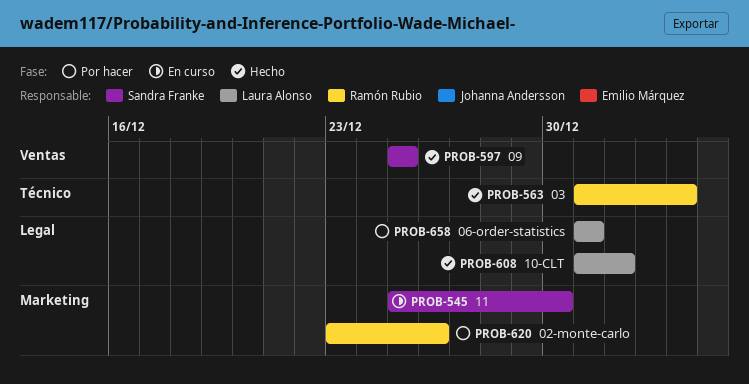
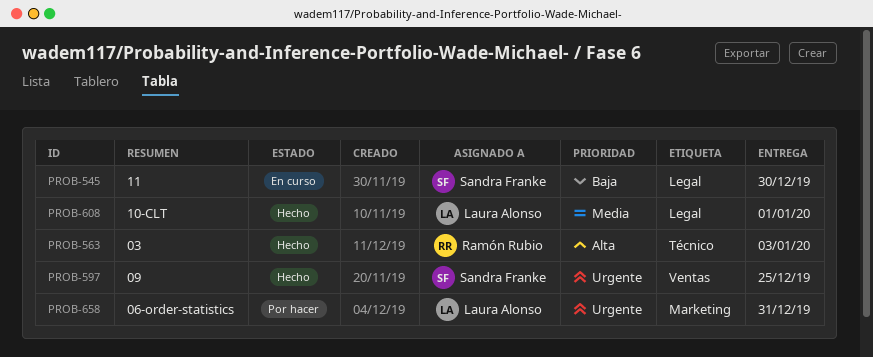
PROB-545, label: Marketing -> Legal
PROB-620: present -> none
PROB-658, label: Legal -> Marketing

